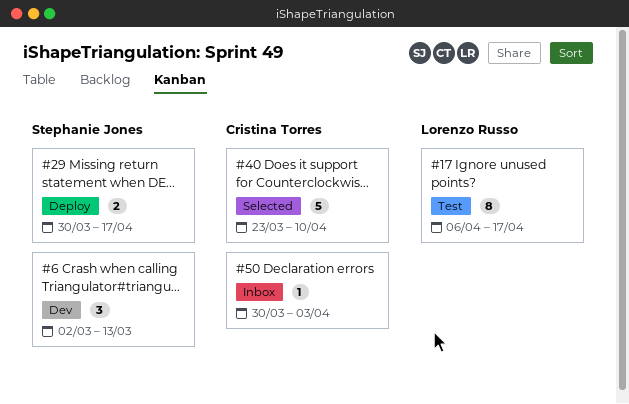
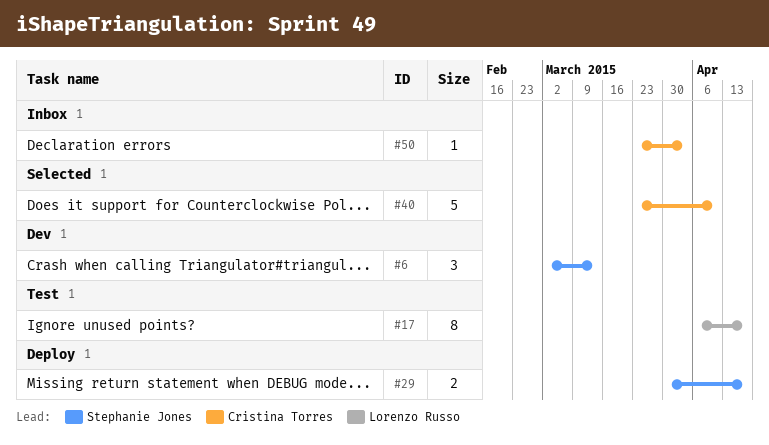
#50, start: Mar 30 -> Mar 23

